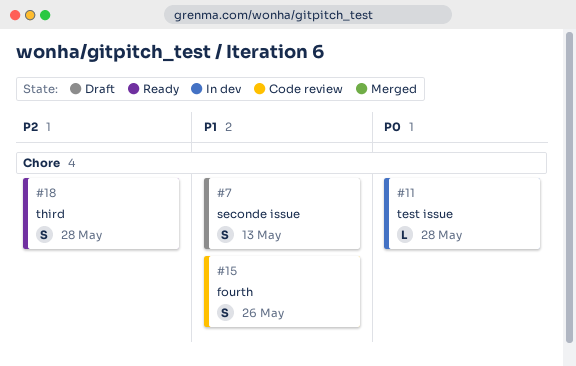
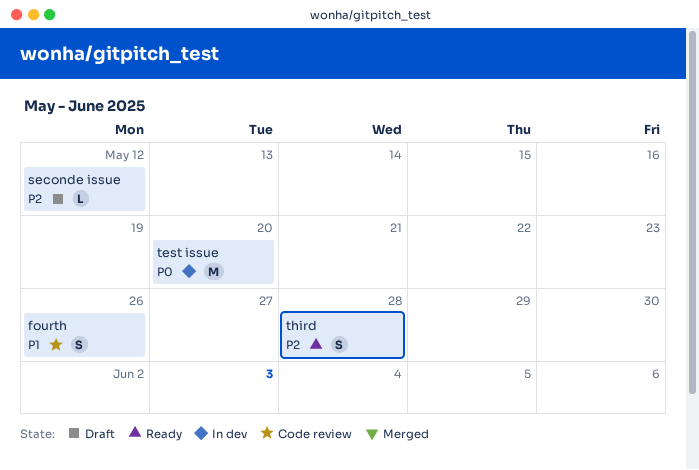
seconde issue, priority: P1 -> P2
seconde issue, estimate: S -> L
seconde issue, due: May 13 -> May 12
test issue, estimate: L -> M
test issue, due: May 28 -> May 20

